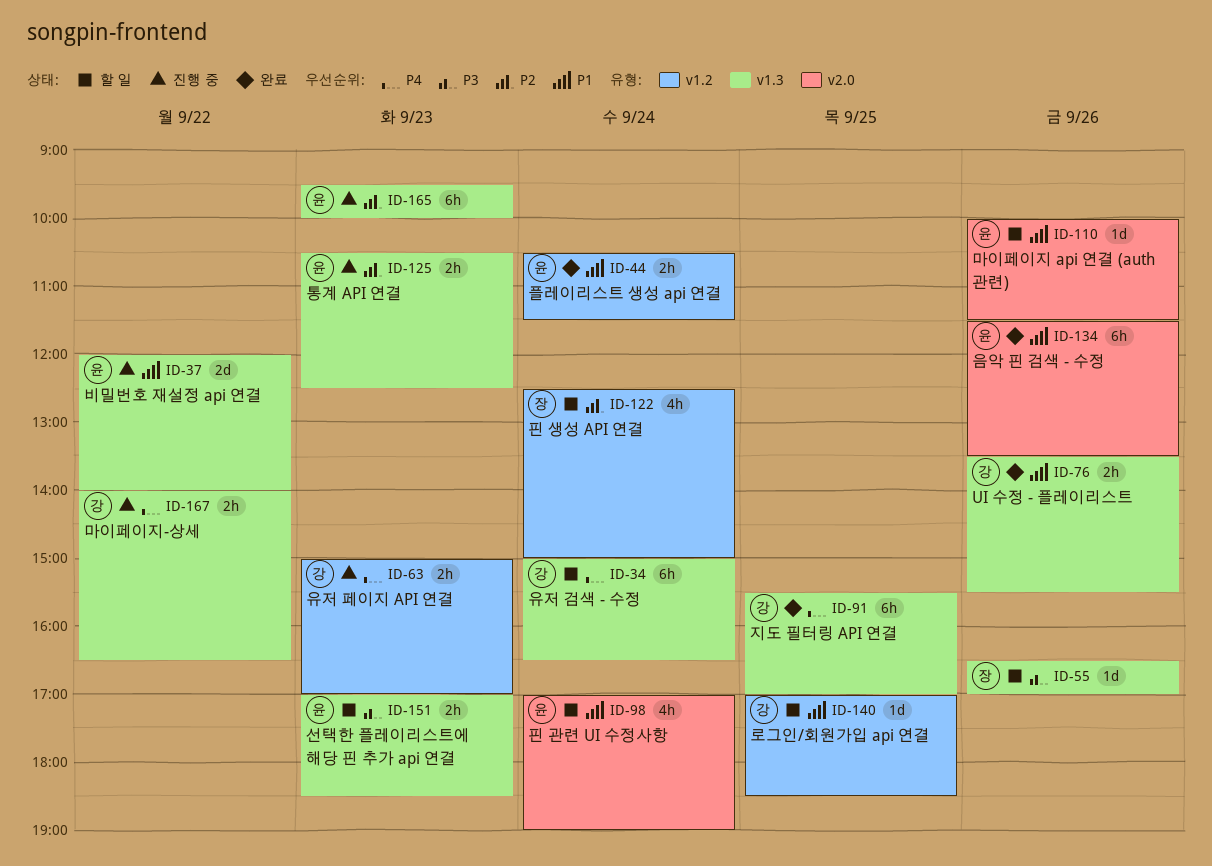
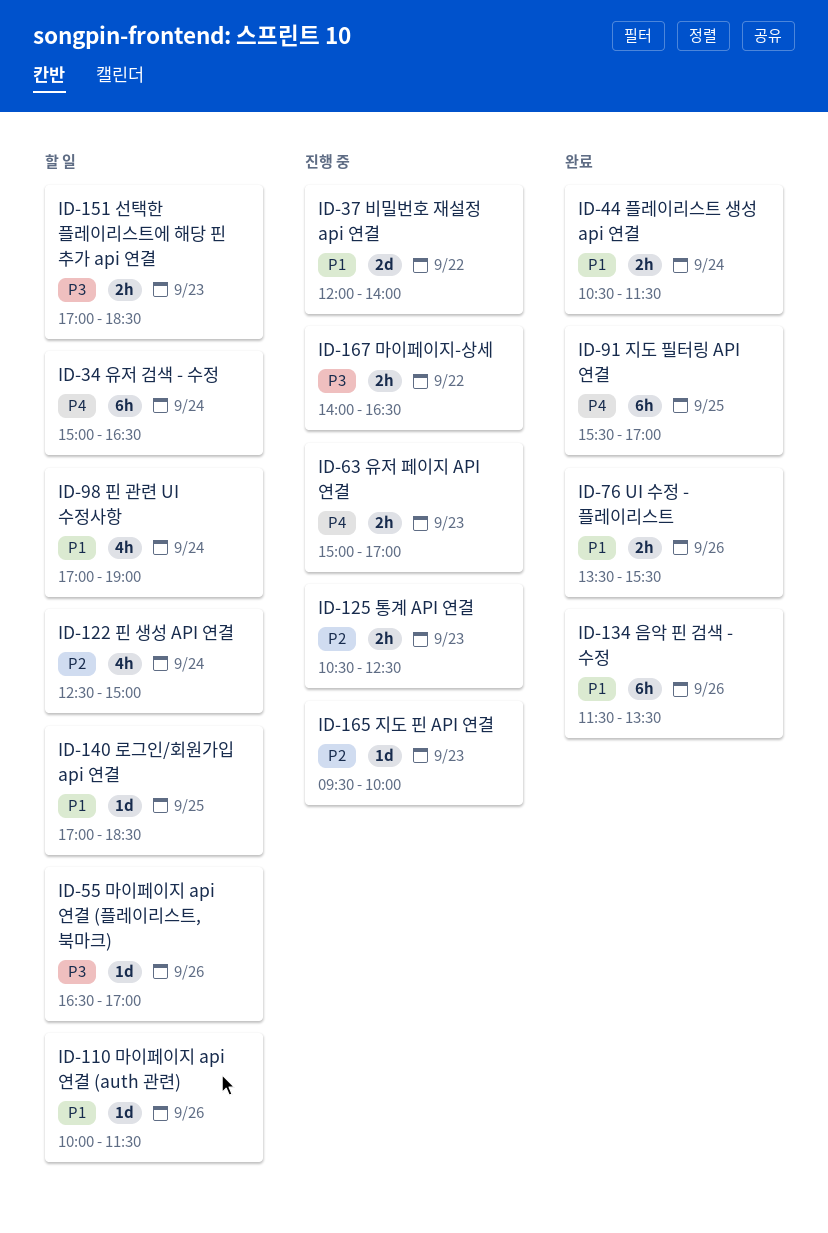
ID-165, estimate: 6h -> 1d
ID-167, priority: P4 -> P3

